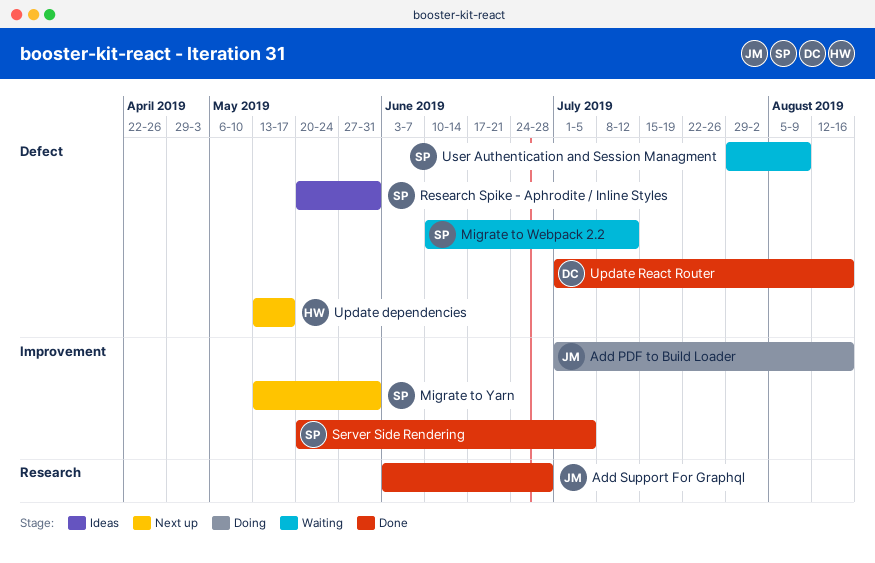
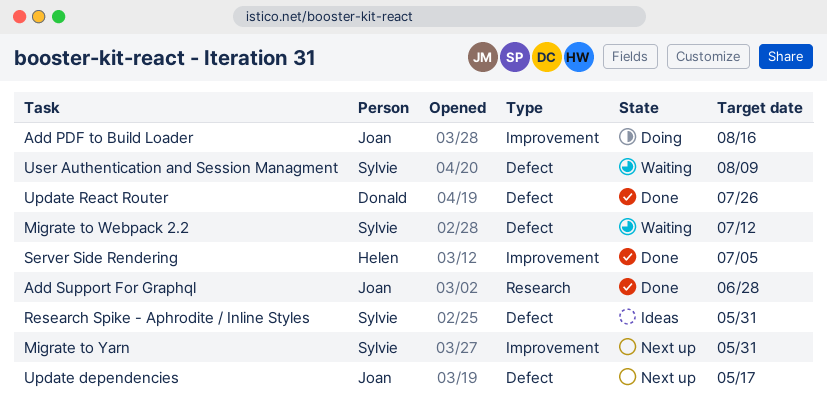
Server Side Rendering, owner: Sylvie -> Helen
Update dependencies, owner: Helen -> Joan
Update React Router, due: Aug 16 -> Jul 26

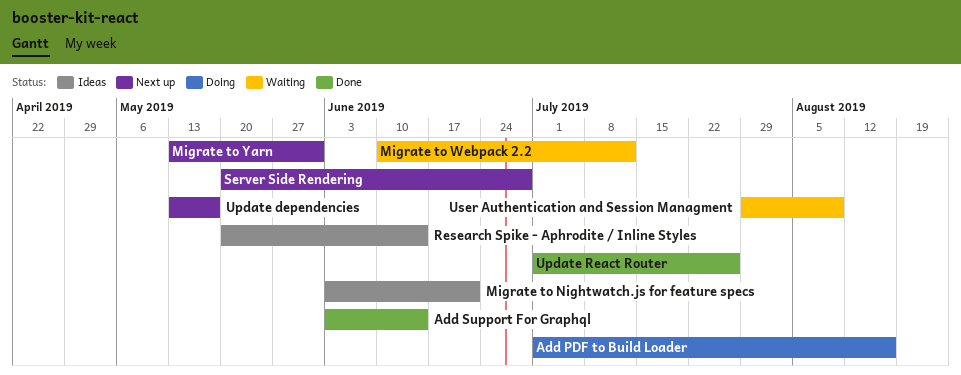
Add Support For Graphql, due: Jun 28 -> Jun 14
Migrate to Nightwatch.js for feature specs: none -> present
Research Spike - Aphrodite / Inline Styles, due: May 31 -> Jun 14
Server Side Rendering, status: Done -> Next up
Server Side Rendering, due: Jul 5 -> Jun 28

